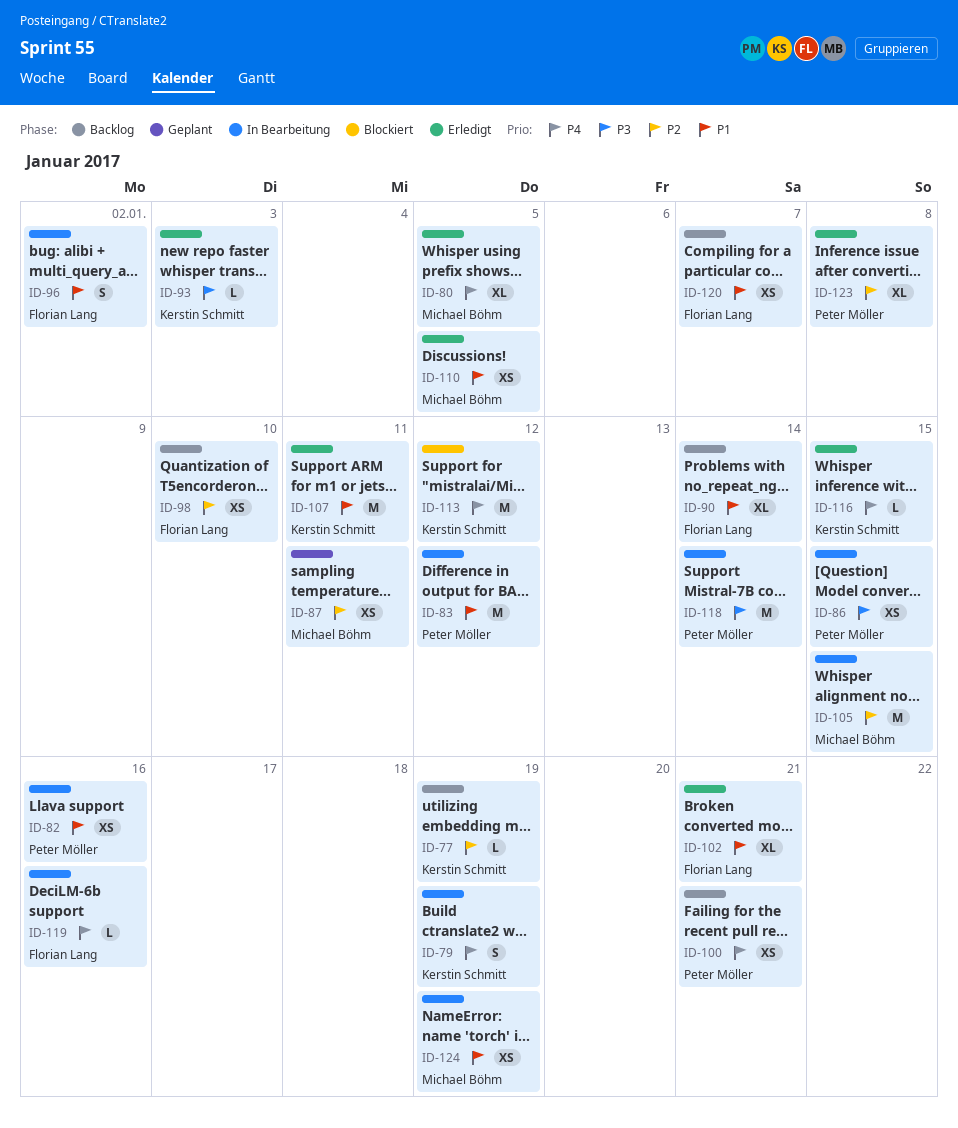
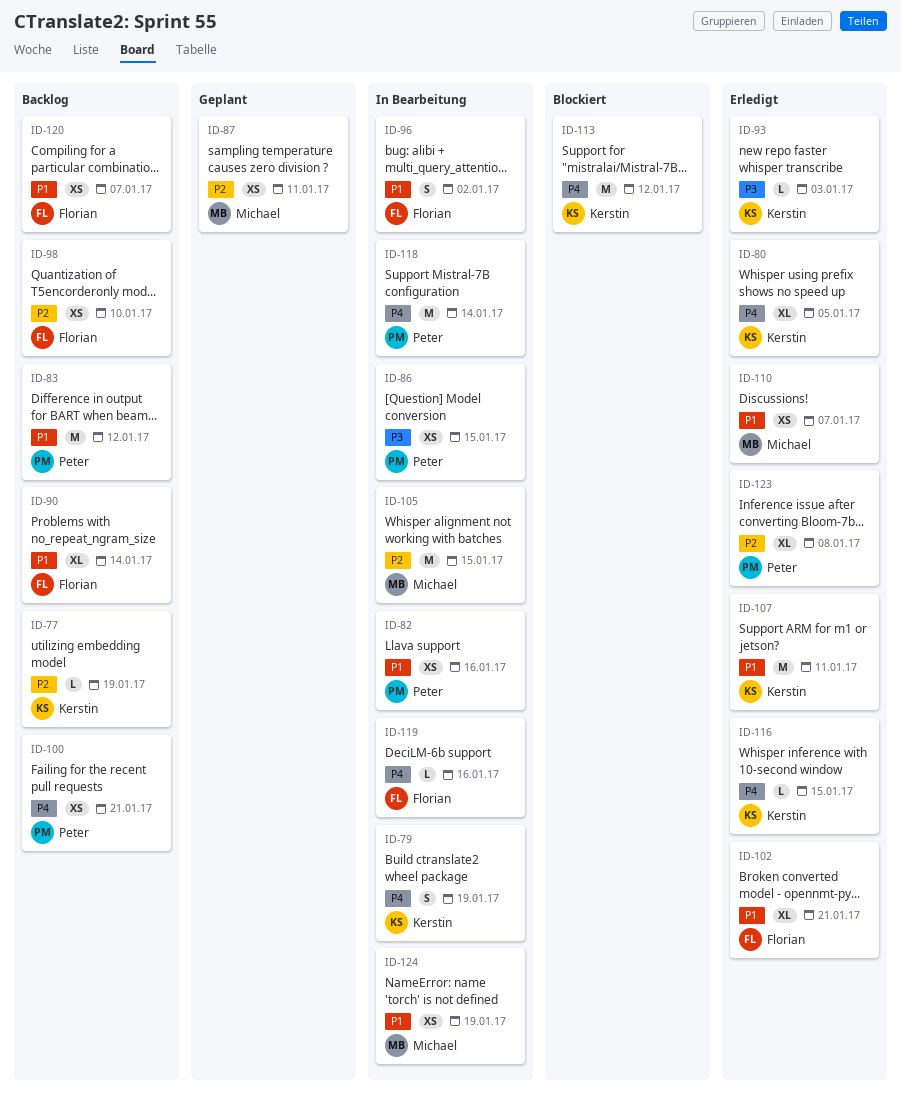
ID-80, owner: Michael Böhm -> Kerstin Schmitt
ID-83, status: In Bearbeitung -> Backlog
ID-110, due: Jan 5 -> Jan 7
ID-118, priority: P3 -> P4

